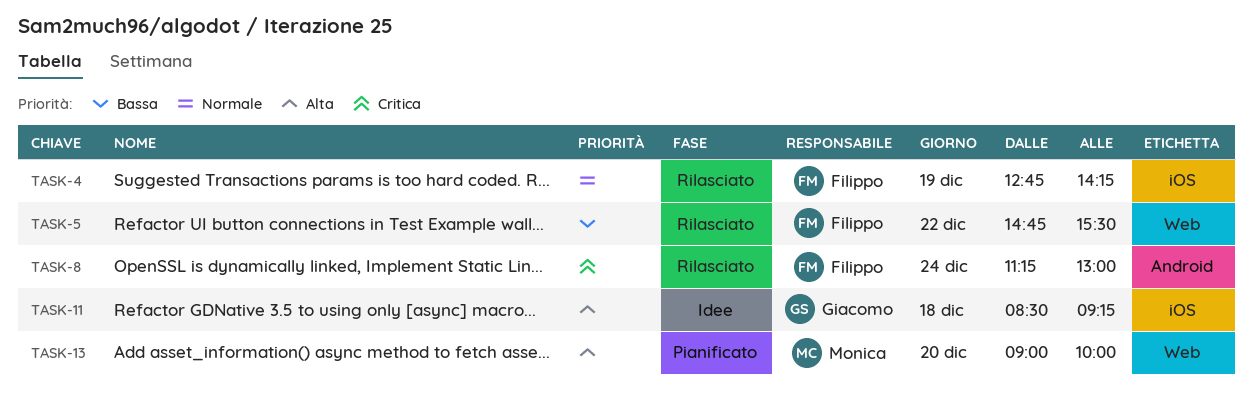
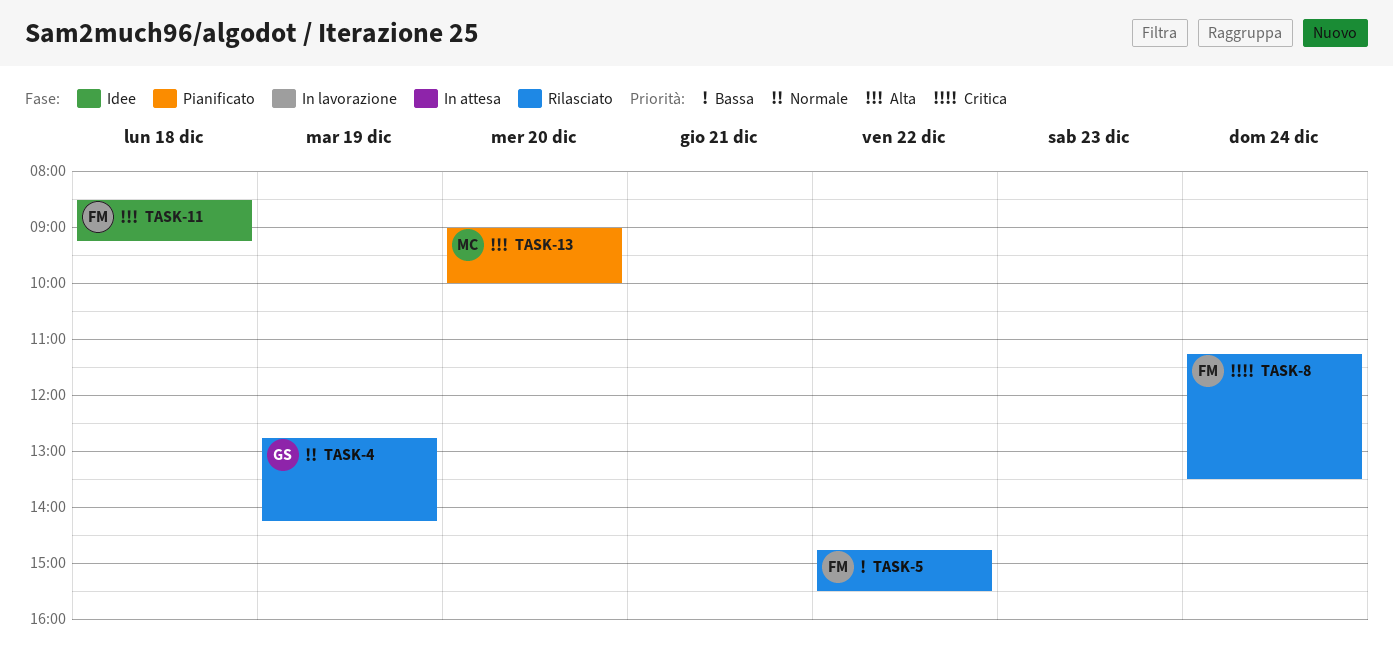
TASK-4, owner: Filippo -> Giacomo
TASK-8, ends: 13:00 -> 13:30
TASK-11, owner: Giacomo -> Filippo

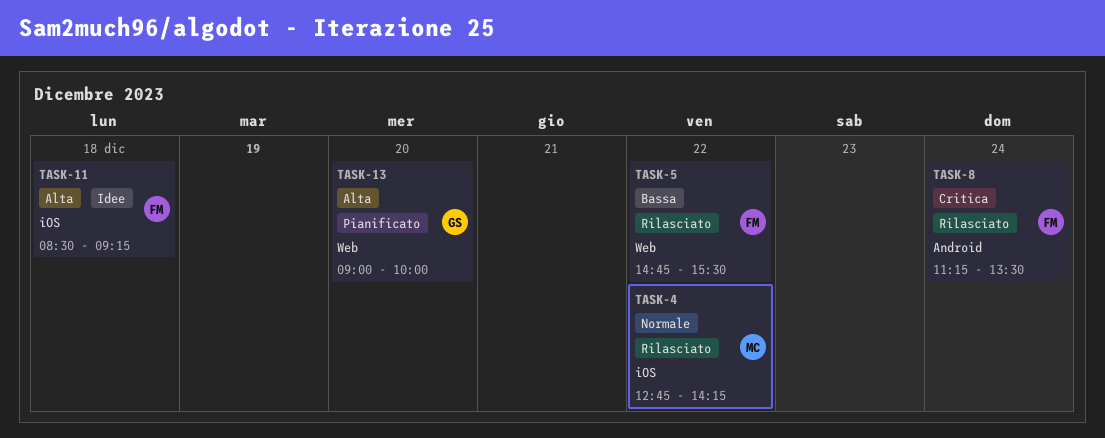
TASK-4, owner: GS -> MC
TASK-4, day: Dec 19 -> Dec 22
TASK-13, owner: MC -> GS

